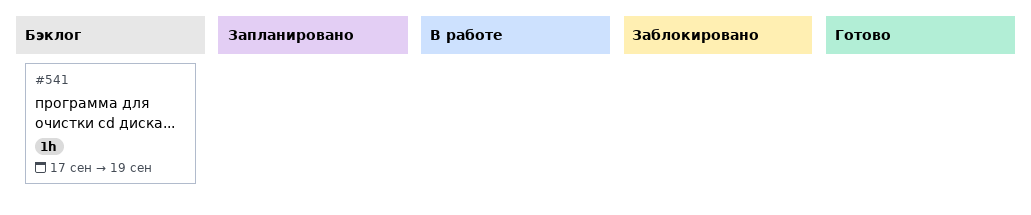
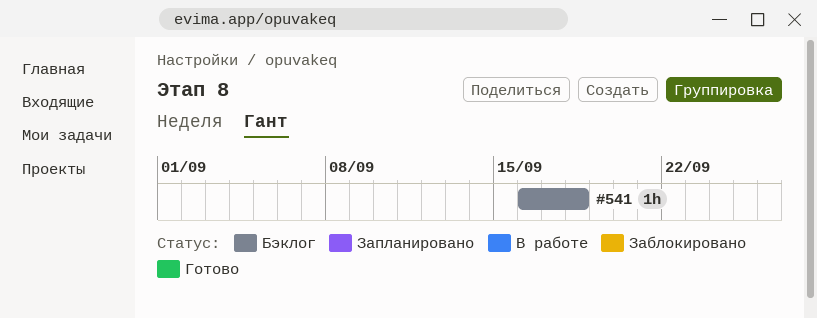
#541, start: Sep 17 -> Sep 16
#541, due: Sep 19 -> Sep 18

